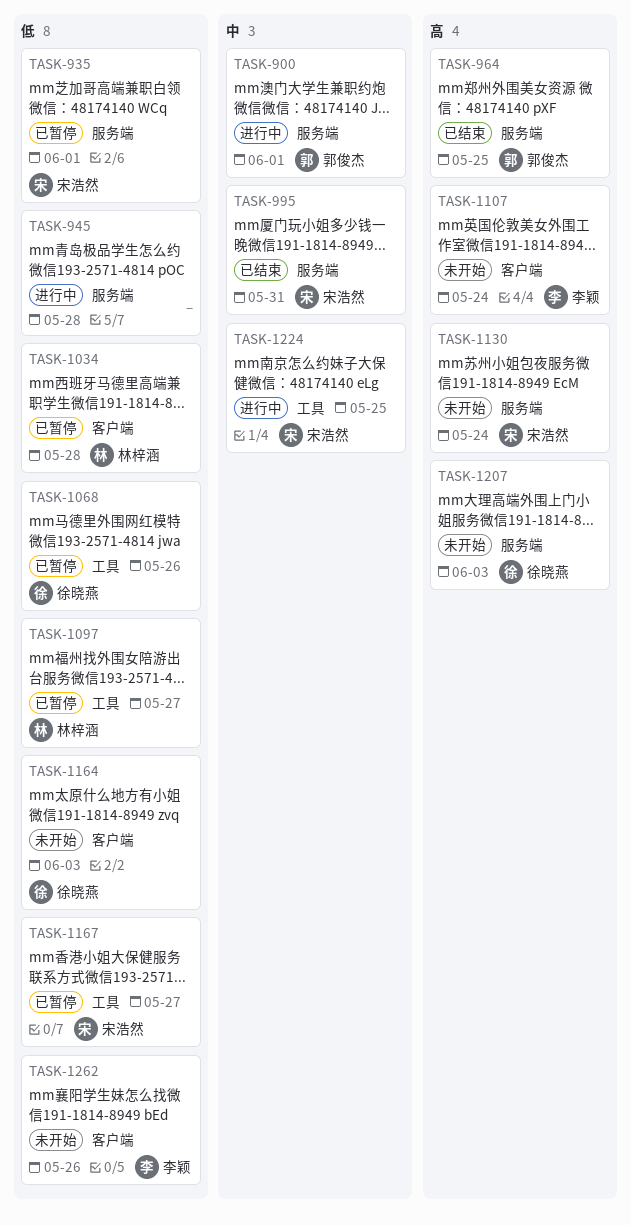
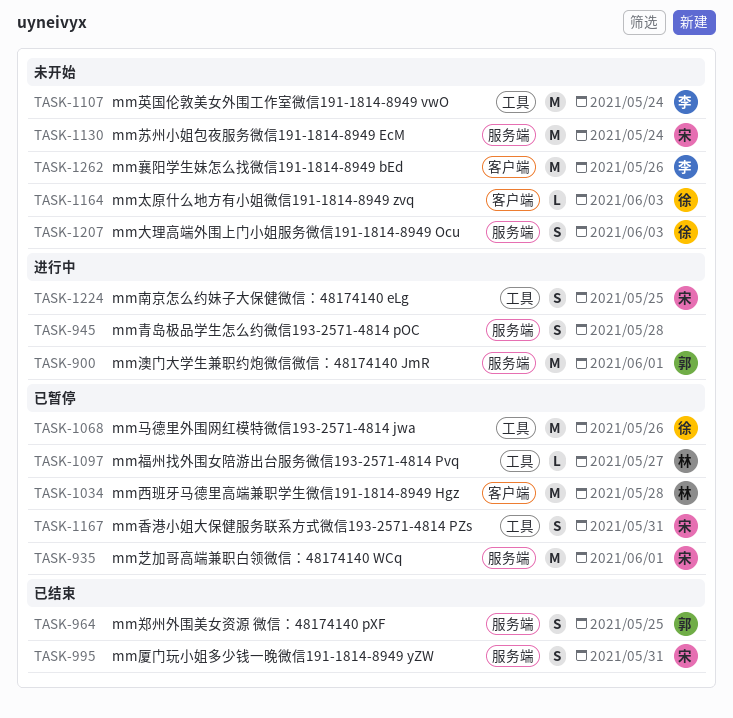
TASK-1107, label: 客户端 -> 工具
TASK-1167, due: May 27 -> May 31

